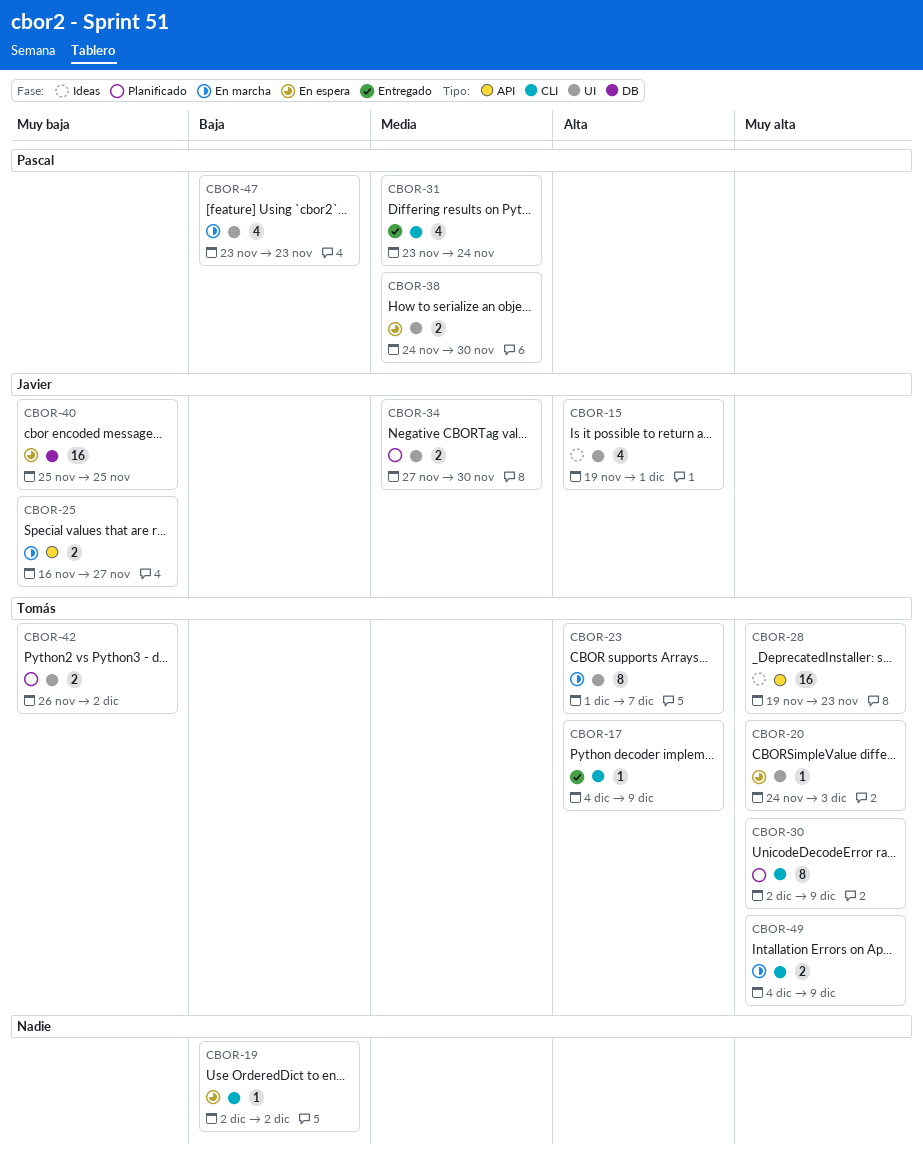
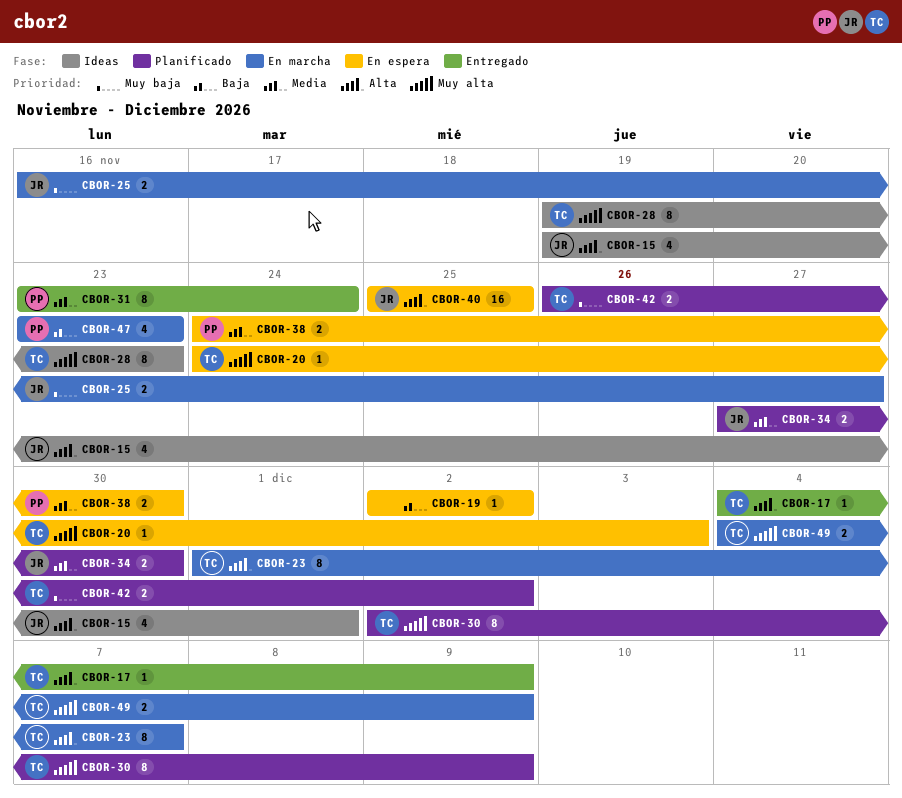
CBOR-28, estimate: 16 -> 8
CBOR-31, estimate: 4 -> 8
CBOR-40, priority: Muy baja -> Alta

